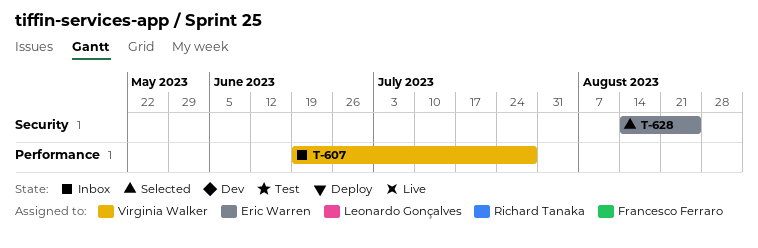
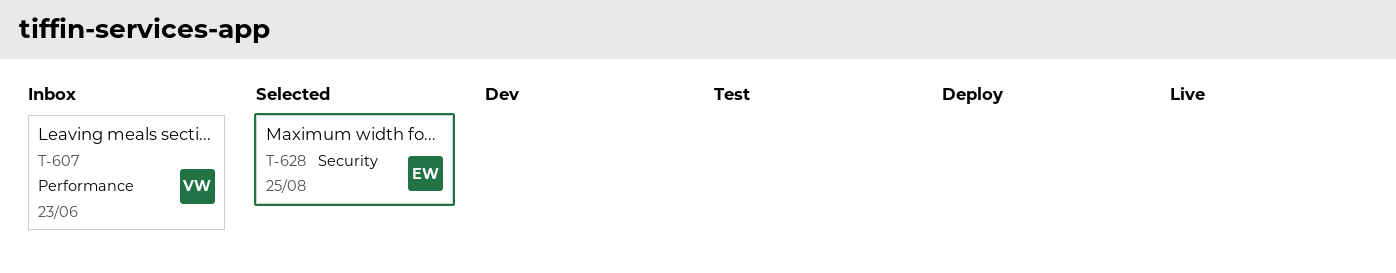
T-607, due: Jul 28 -> Jun 23

